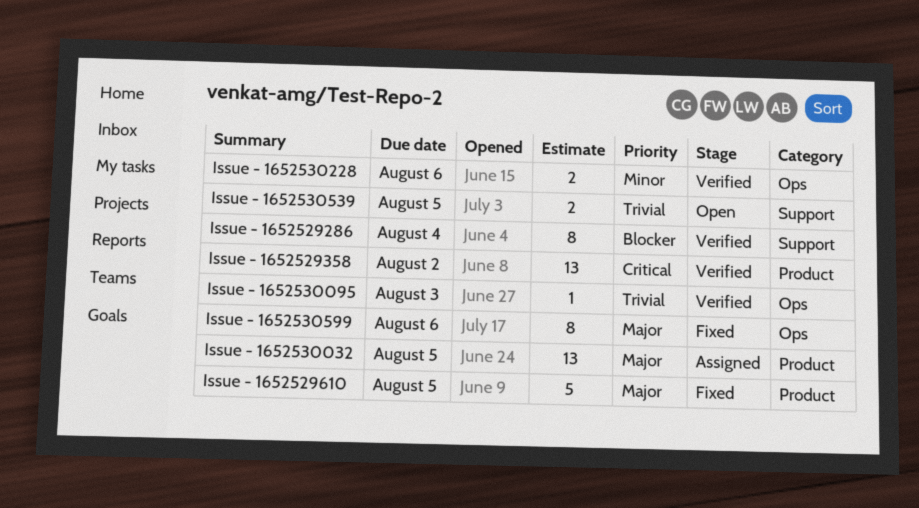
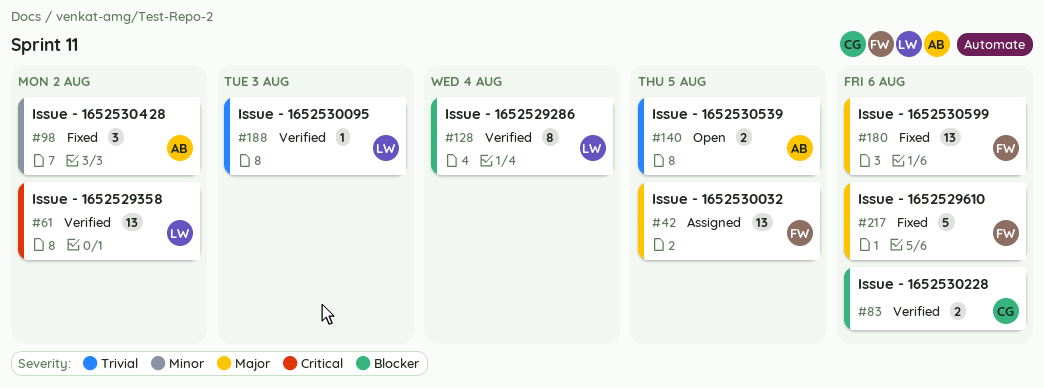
Issue - 1652529610, due: Aug 5 -> Aug 6
Issue - 1652530228, priority: Minor -> Blocker
Issue - 1652530428: none -> present
Issue - 1652530599, estimate: 8 -> 13

